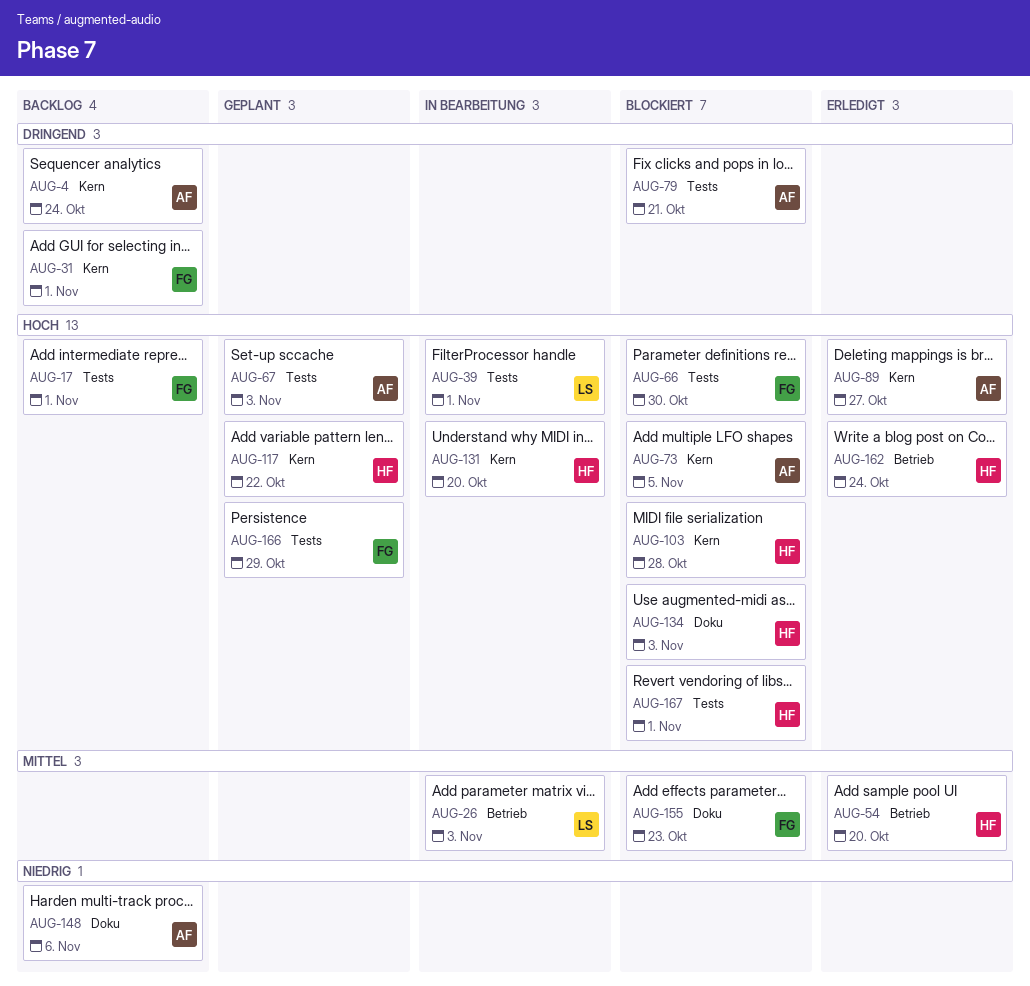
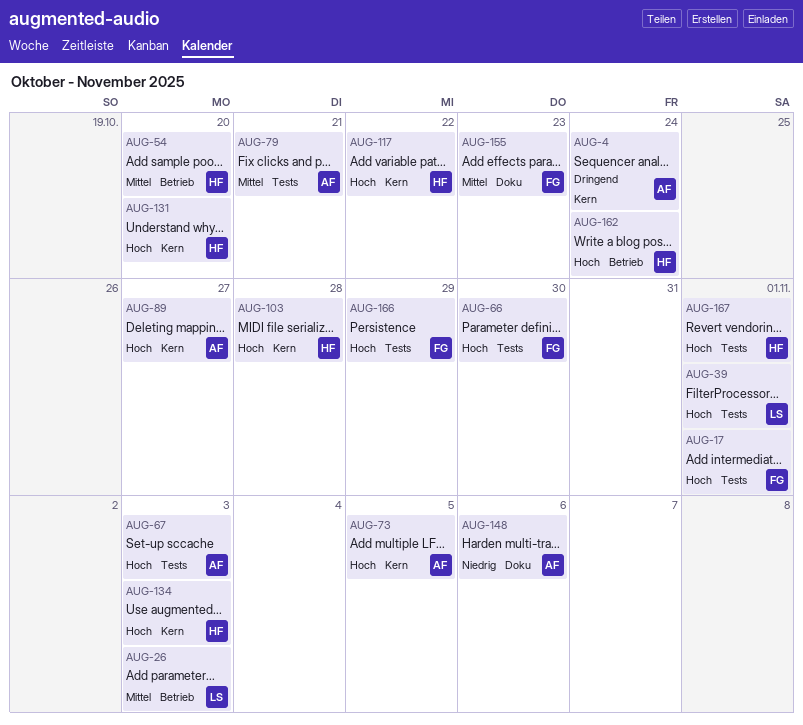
AUG-31: present -> none
AUG-79, priority: Dringend -> Mittel
AUG-134, label: Doku -> Kern

